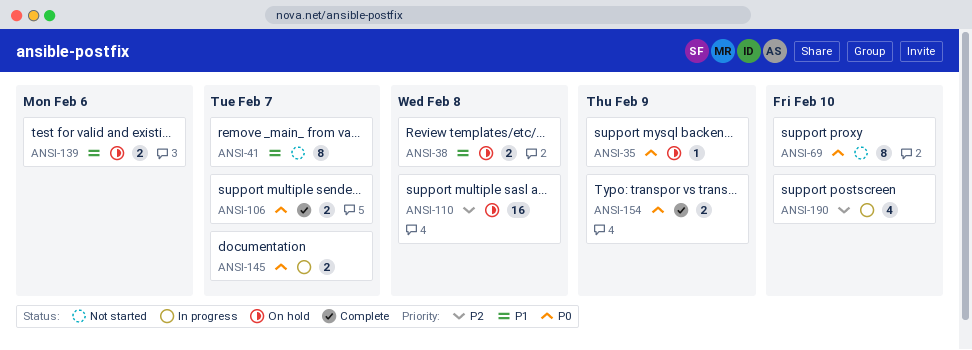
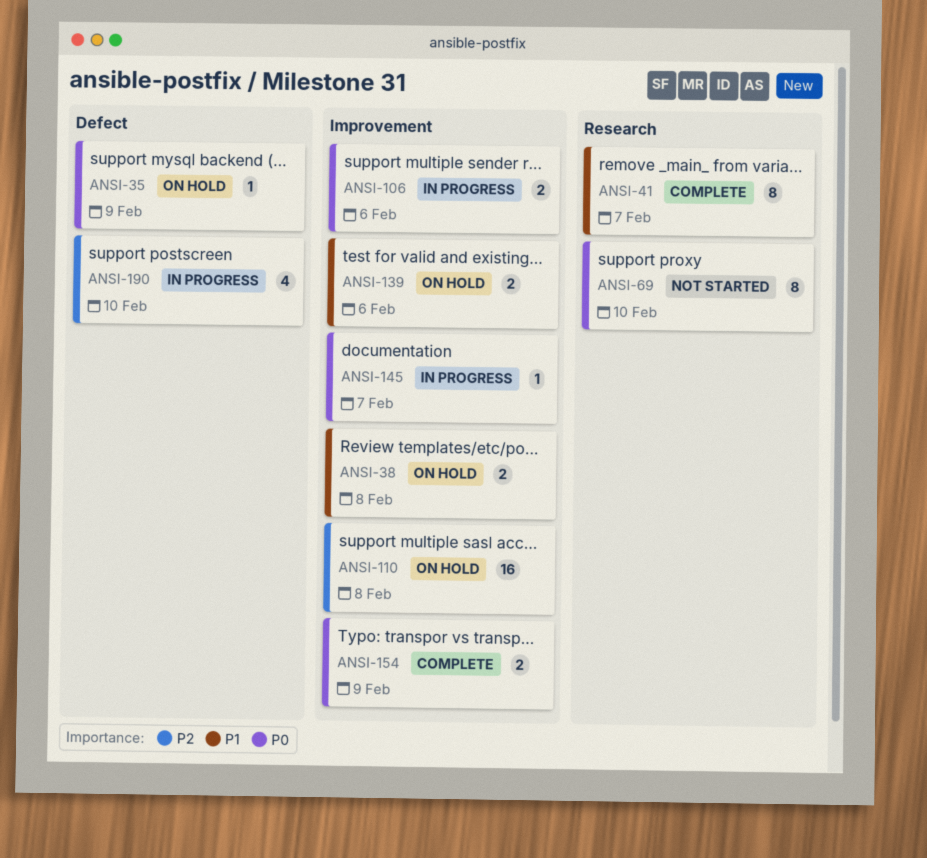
ANSI-41, status: Not started -> Complete
ANSI-106, status: Complete -> In progress
ANSI-106, due: Feb 7 -> Feb 6
ANSI-145, estimate: 2 -> 1

